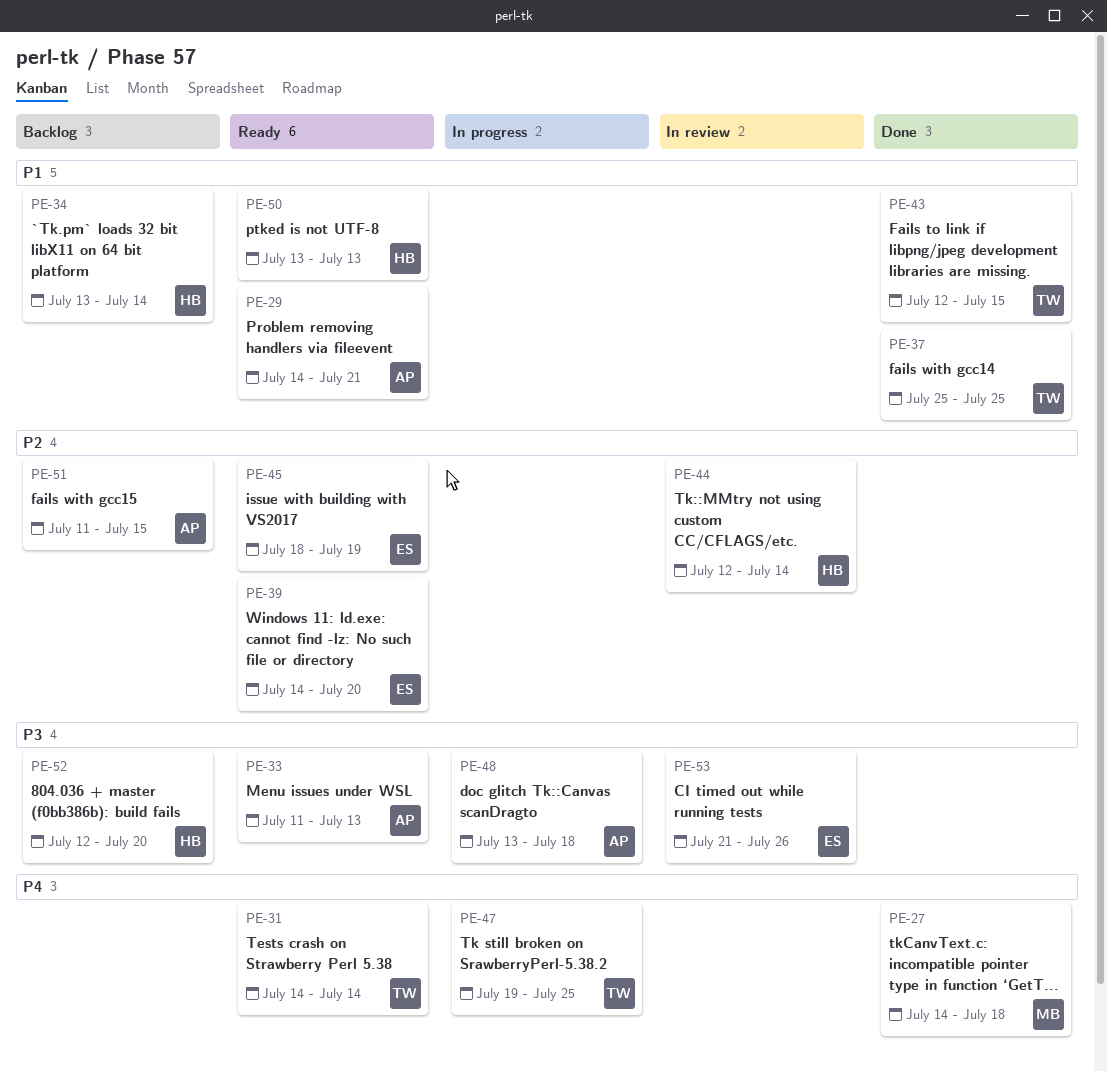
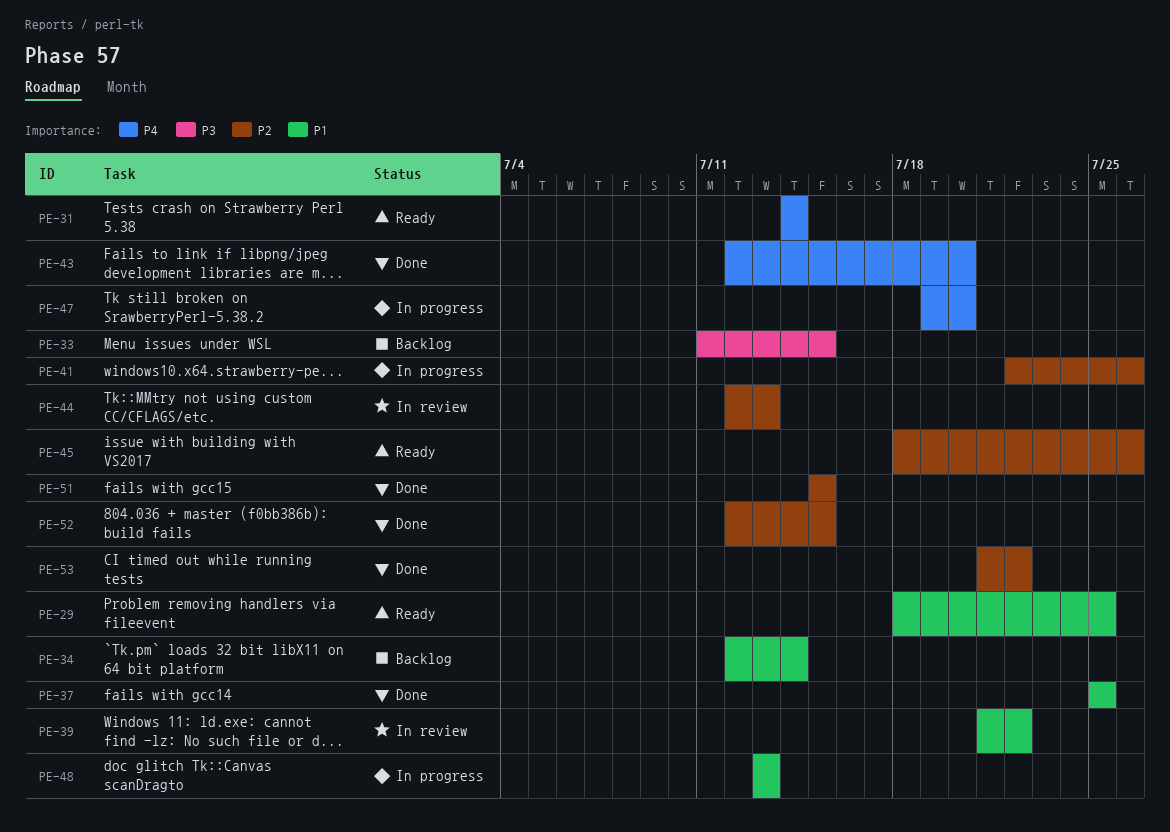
PE-27: present -> none
PE-29, start: Jul 14 -> Jul 18
PE-29, due: Jul 21 -> Jul 25
PE-33, status: Ready -> Backlog
PE-33, due: Jul 13 -> Jul 15
PE-34, start: Jul 13 -> Jul 12
PE-39, status: Ready -> In review
PE-39, priority: P2 -> P1
PE-39, start: Jul 14 -> Jul 21
PE-39, due: Jul 20 -> Jul 22
PE-41: none -> present
PE-43, priority: P1 -> P4
PE-43, due: Jul 15 -> Jul 20
PE-44, due: Jul 14 -> Jul 13
PE-45, due: Jul 19 -> Jul 26
PE-47, due: Jul 25 -> Jul 20
PE-48, priority: P3 -> P1
PE-48, due: Jul 18 -> Jul 13
PE-50: present -> none
PE-51, status: Backlog -> Done
PE-51, start: Jul 11 -> Jul 15
PE-52, status: Backlog -> Done
PE-52, priority: P3 -> P2
PE-52, due: Jul 20 -> Jul 15
PE-53, status: In review -> Done
PE-53, priority: P3 -> P2
PE-53, due: Jul 26 -> Jul 22

